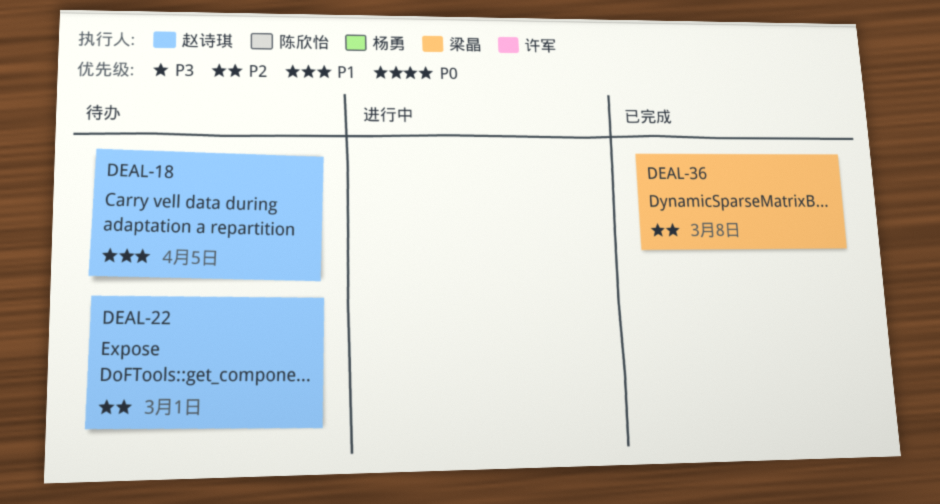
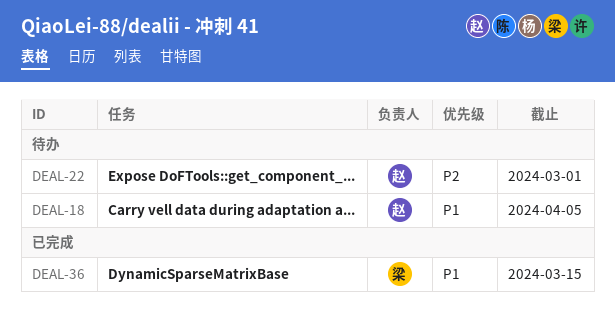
DEAL-36, priority: P2 -> P1
DEAL-36, due: Mar 8 -> Mar 15

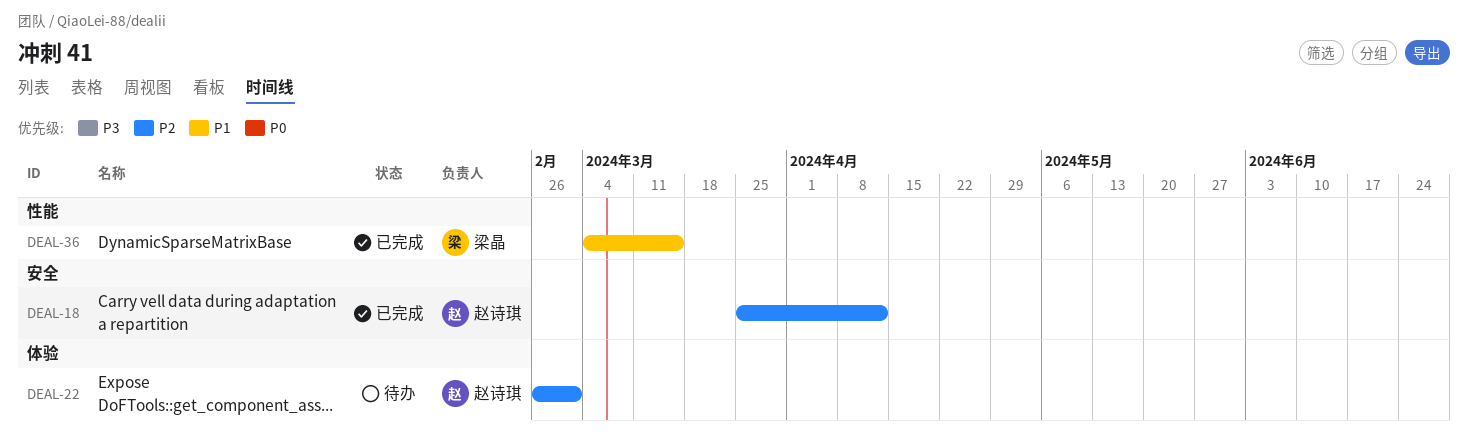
DEAL-18, status: 待办 -> 已完成
DEAL-18, priority: P1 -> P2
DEAL-18, due: Apr 5 -> Apr 12

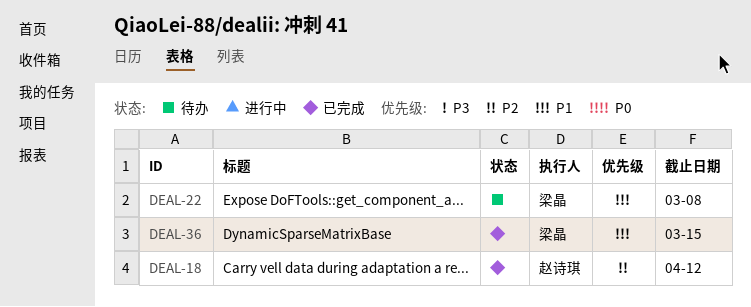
DEAL-22, owner: 赵诗琪 -> 梁晶
DEAL-22, priority: P2 -> P1
DEAL-22, due: Mar 1 -> Mar 8

